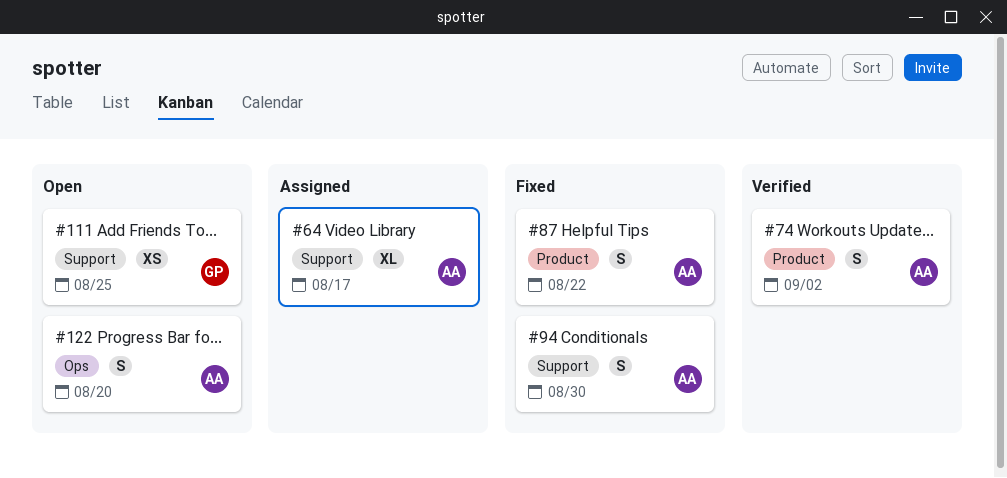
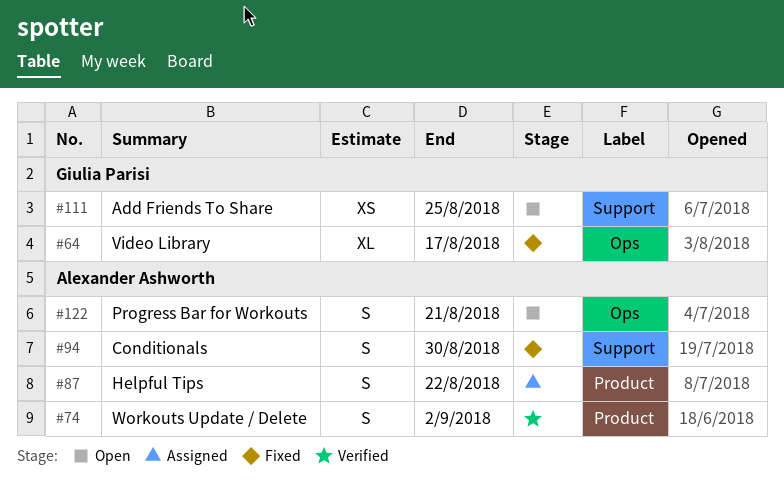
#64, status: Assigned -> Fixed
#64, owner: Alexander Ashworth -> Giulia Parisi
#64, label: Support -> Ops
#87, status: Fixed -> Assigned
#122, due: Aug 20 -> Aug 21

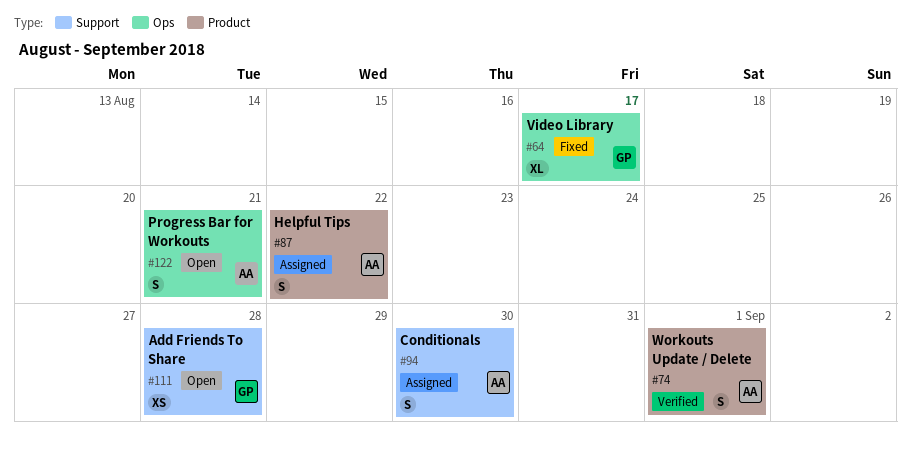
#74, due: Sep 2 -> Sep 1
#94, status: Fixed -> Assigned
#111, due: Aug 25 -> Aug 28

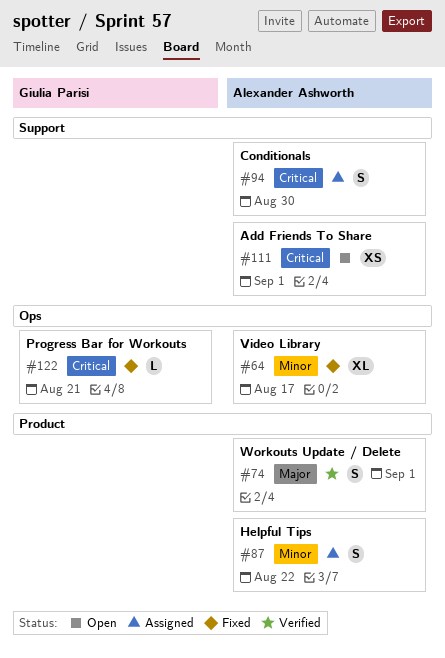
#64, owner: Giulia Parisi -> Alexander Ashworth
#111, owner: Giulia Parisi -> Alexander Ashworth
#111, due: Aug 28 -> Sep 1
#122, status: Open -> Fixed
#122, owner: Alexander Ashworth -> Giulia Parisi
#122, estimate: S -> L

